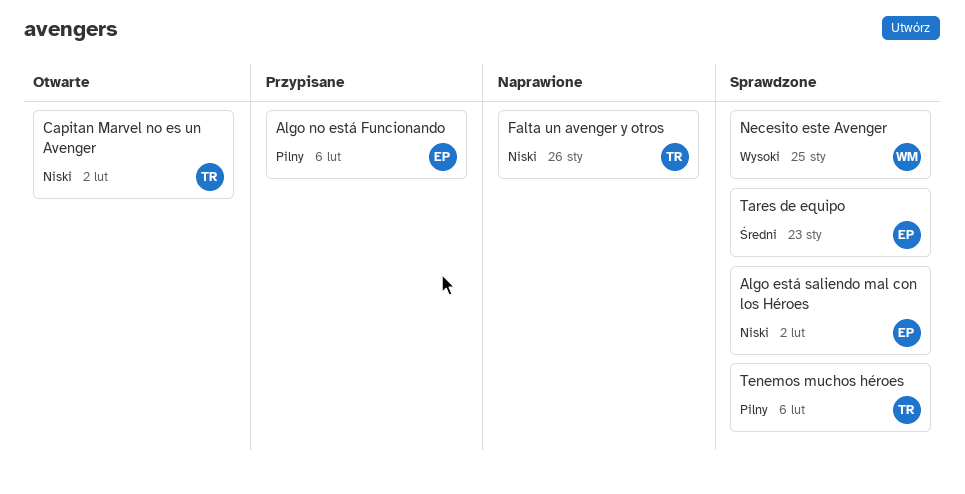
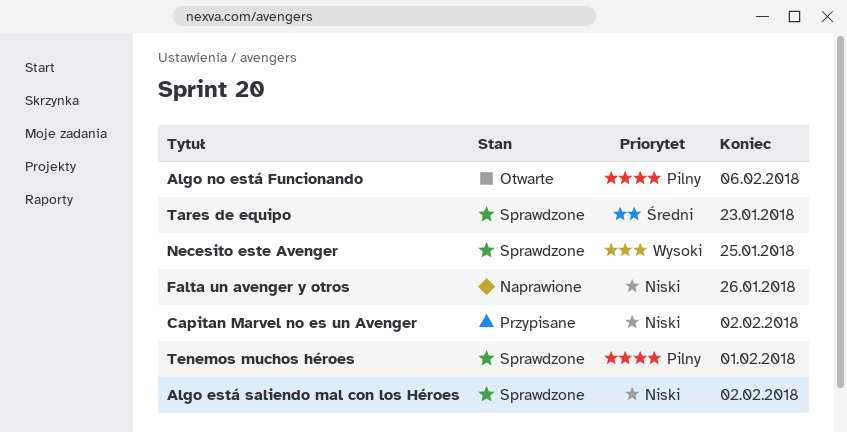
Algo no está Funcionando, status: Przypisane -> Otwarte
Capitan Marvel no es un Avenger, status: Otwarte -> Przypisane
Tenemos muchos héroes, due: Feb 6 -> Feb 1

